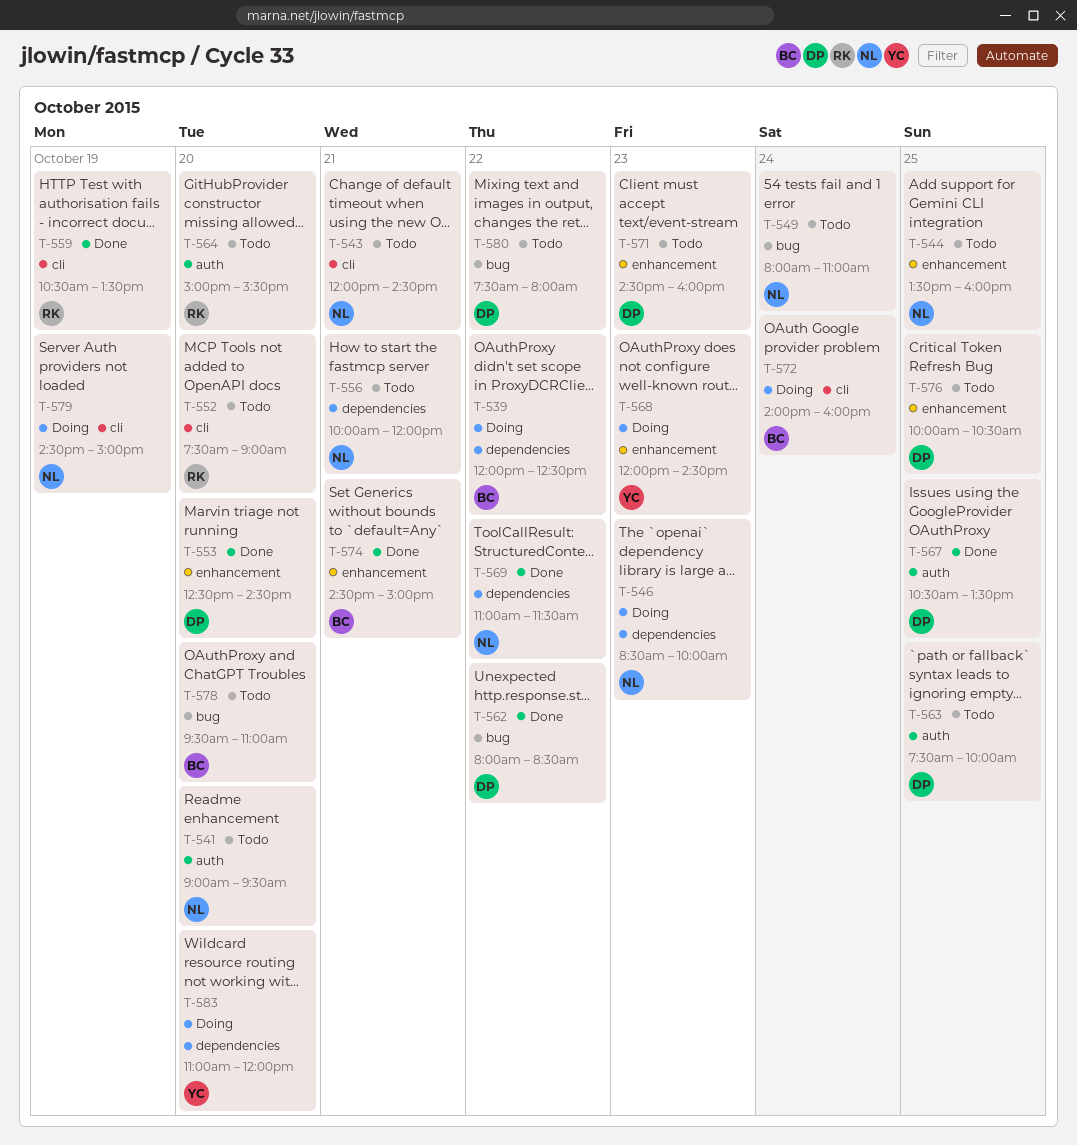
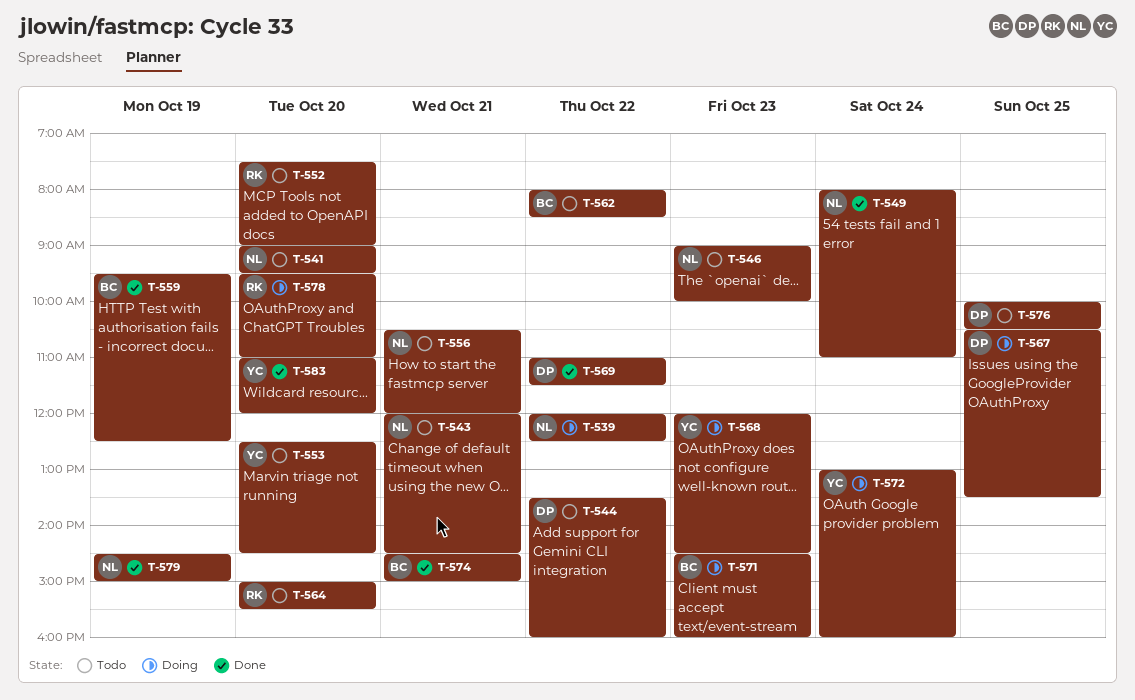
T-539, owner: BC -> NL
T-544, owner: NL -> DP
T-544, day: Oct 25 -> Oct 22
T-546, status: Doing -> Todo
T-546, begins: 08:30 -> 09:00
T-549, status: Todo -> Done
T-553, status: Done -> Todo
T-553, owner: DP -> YC
T-556, begins: 10:00 -> 10:30
T-559, owner: RK -> BC
T-559, begins: 10:30 -> 09:30
T-559, ends: 13:30 -> 12:30
T-562, status: Done -> Todo
T-562, owner: DP -> BC
T-563: present -> none
T-567, status: Done -> Doing
T-569, owner: NL -> DP
T-571, status: Todo -> Doing
T-571, owner: DP -> BC
T-572, owner: BC -> YC
T-572, begins: 14:00 -> 13:00
T-578, status: Todo -> Doing
T-578, owner: BC -> RK
T-579, status: Doing -> Done
T-580: present -> none
T-583, status: Doing -> Done

